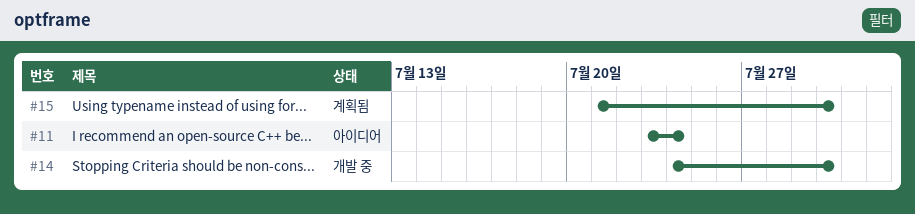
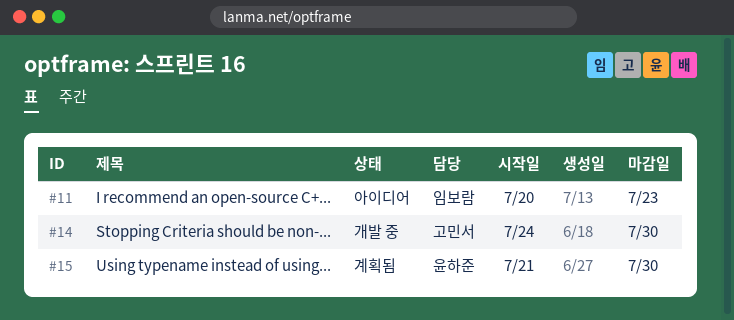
#11, start: Jul 23 -> Jul 20
#11, due: Jul 24 -> Jul 23

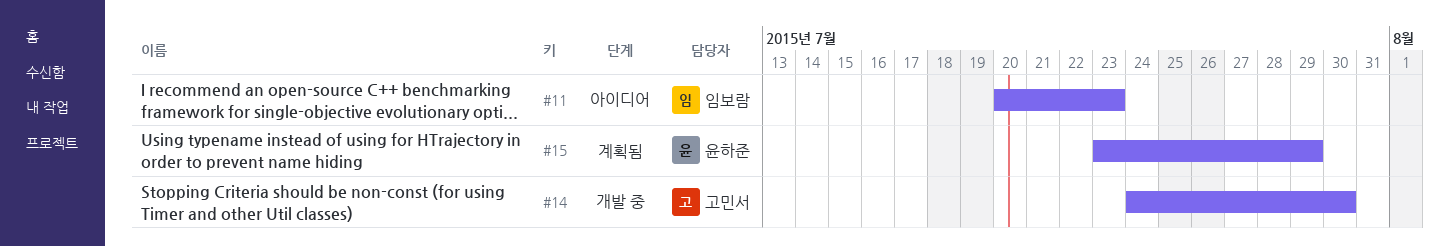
#15, start: Jul 21 -> Jul 23
#15, due: Jul 30 -> Jul 29

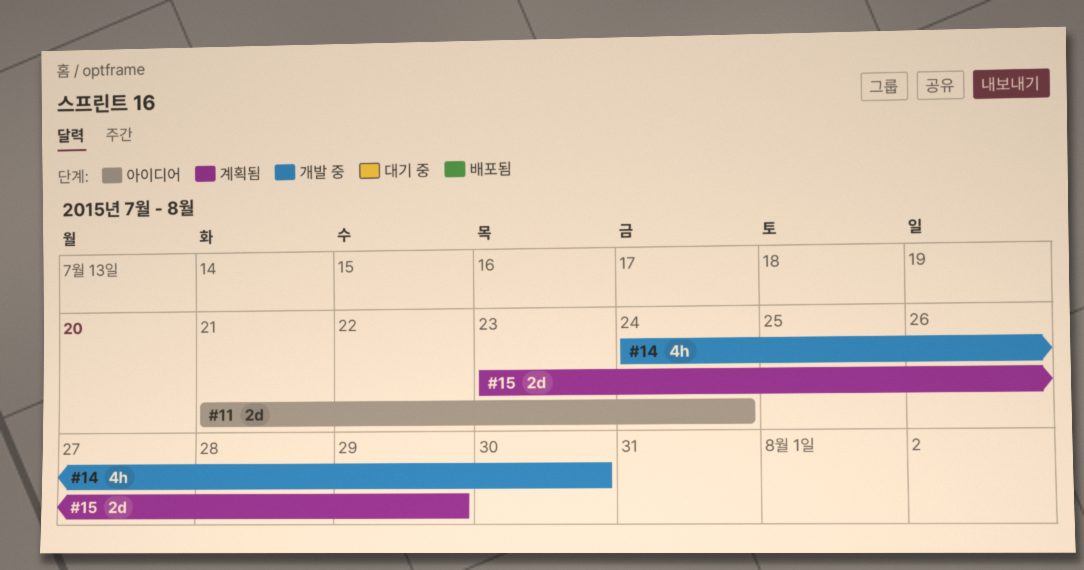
#11, start: Jul 20 -> Jul 21
#11, due: Jul 23 -> Jul 24

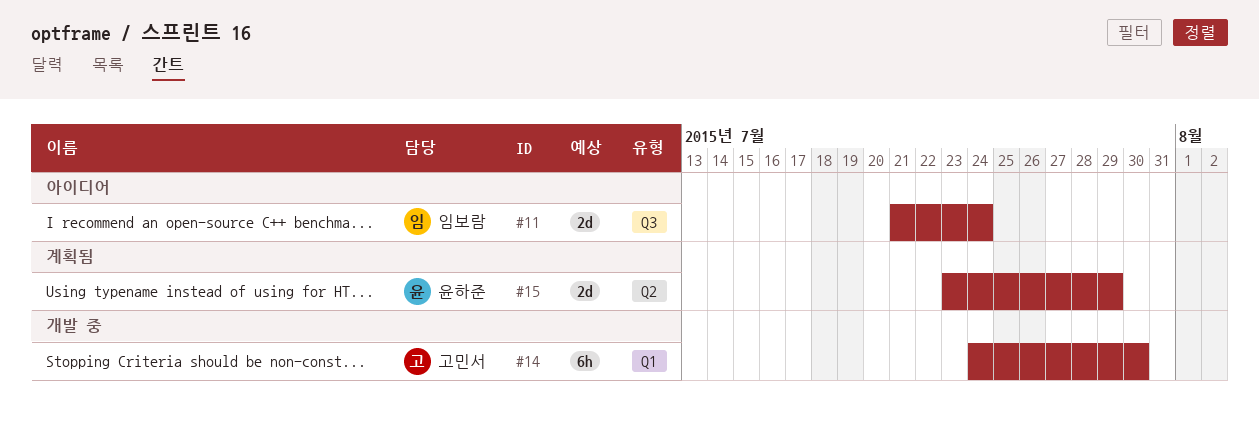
#14, estimate: 4h -> 6h

